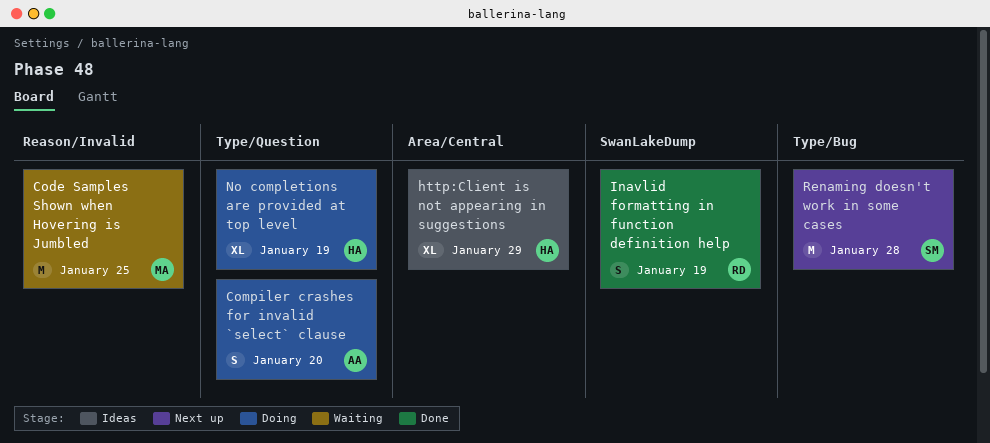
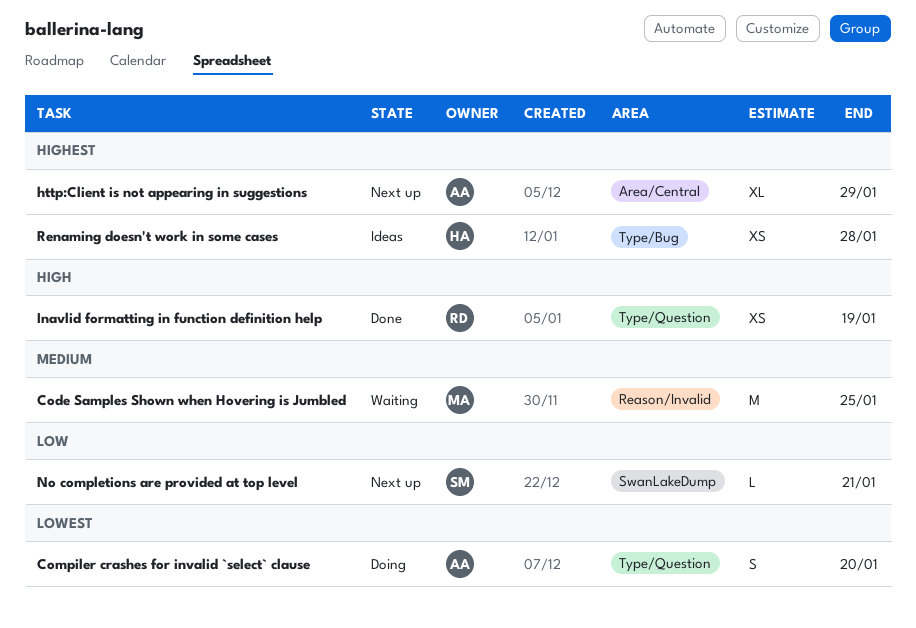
http:Client is not appearing in suggestions, status: Ideas -> Next up
http:Client is not appearing in suggestions, owner: HA -> AA
Inavlid formatting in function definition help, label: SwanLakeDump -> Type/Question
Inavlid formatting in function definition help, estimate: S -> XS
No completions are provided at top level, status: Doing -> Next up
No completions are provided at top level, owner: HA -> SM
No completions are provided at top level, label: Type/Question -> SwanLakeDump
No completions are provided at top level, estimate: XL -> L
No completions are provided at top level, due: Jan 19 -> Jan 21
Renaming doesn't work in some cases, status: Next up -> Ideas
Renaming doesn't work in some cases, owner: SM -> HA
Renaming doesn't work in some cases, estimate: M -> XS

